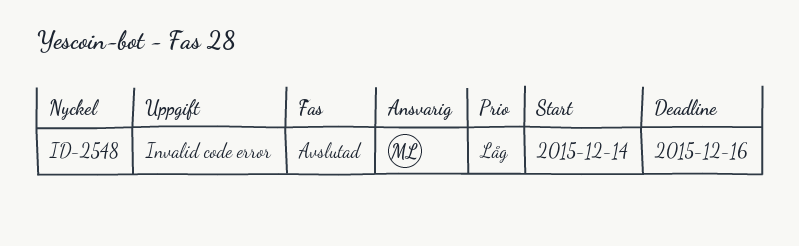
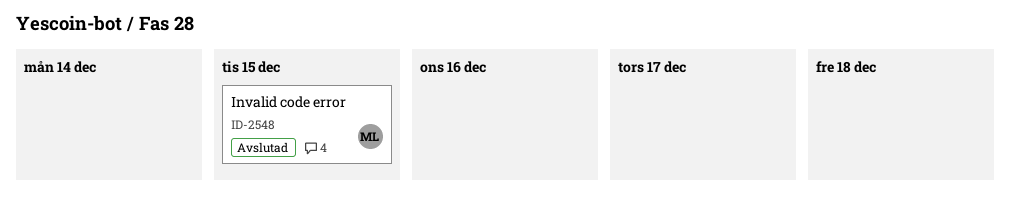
ID-2548, due: Dec 16 -> Dec 15

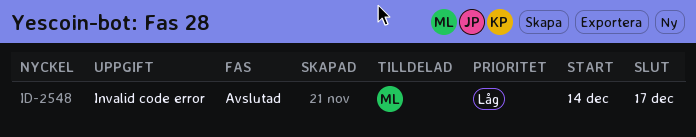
ID-2548, due: Dec 15 -> Dec 17

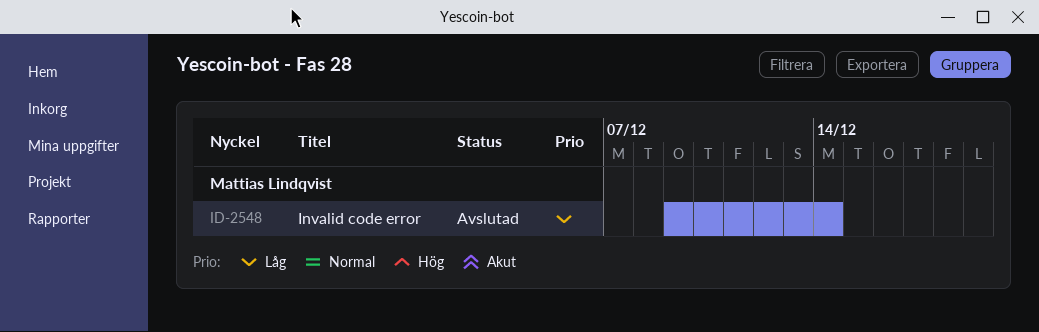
ID-2548, start: Dec 14 -> Dec 9
ID-2548, due: Dec 17 -> Dec 14

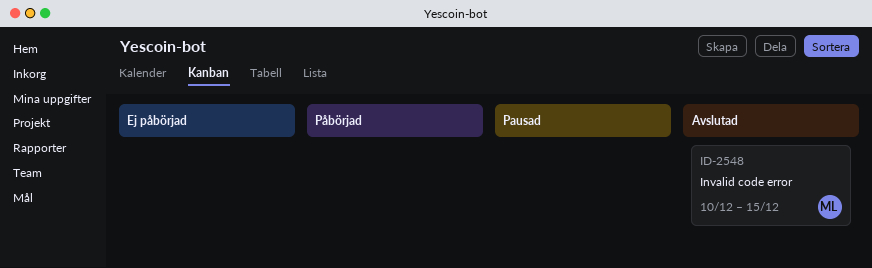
ID-2548, start: Dec 9 -> Dec 10
ID-2548, due: Dec 14 -> Dec 15

